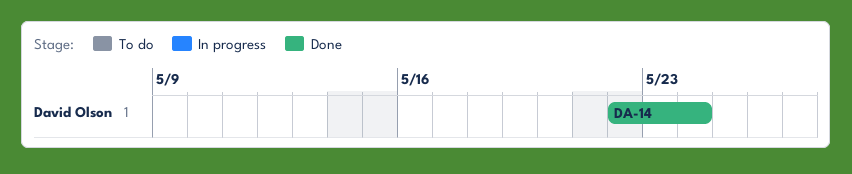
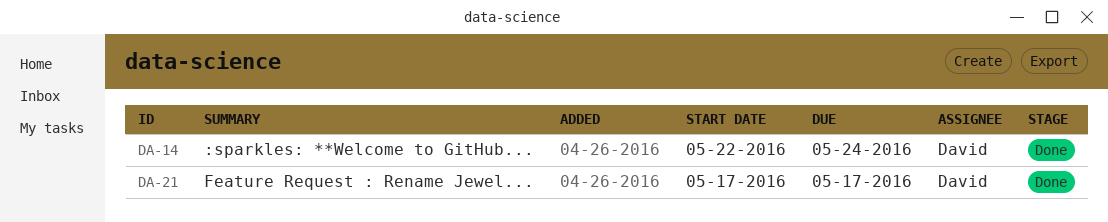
DA-21: none -> present

